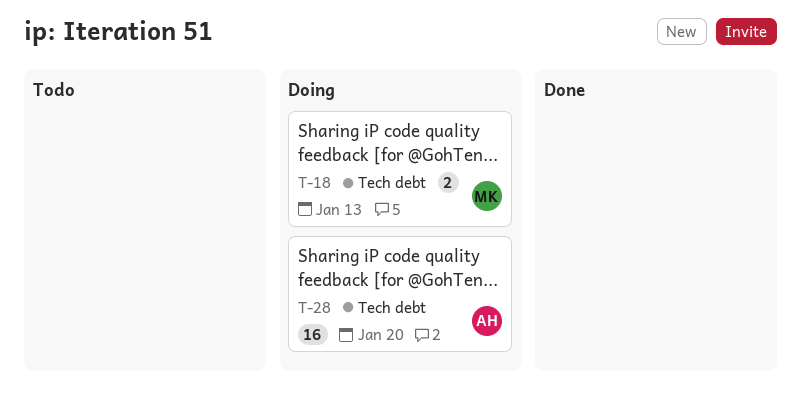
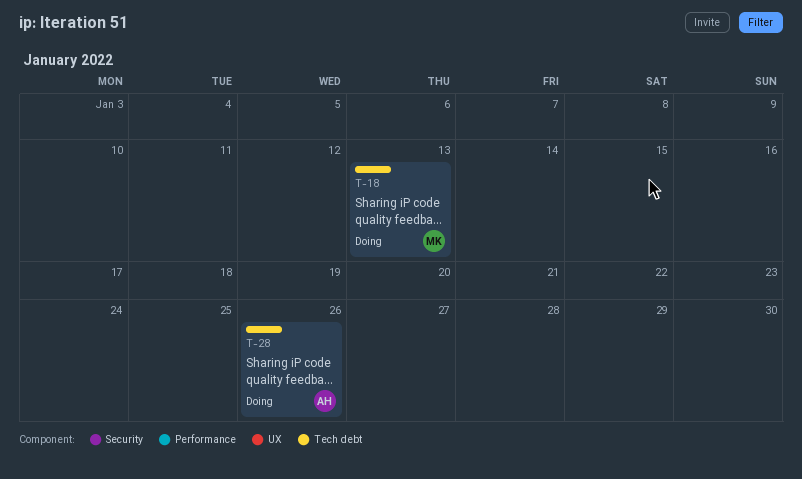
T-28, due: Jan 20 -> Jan 26

